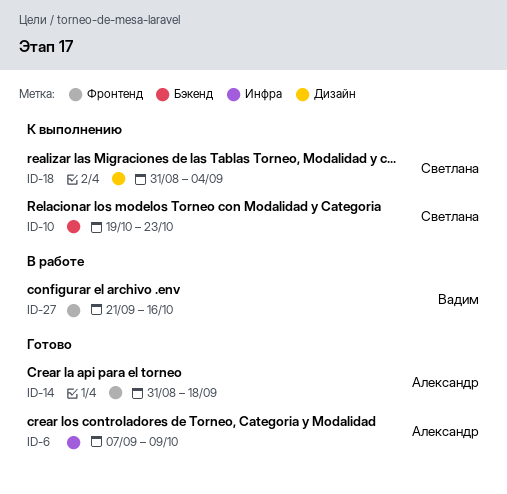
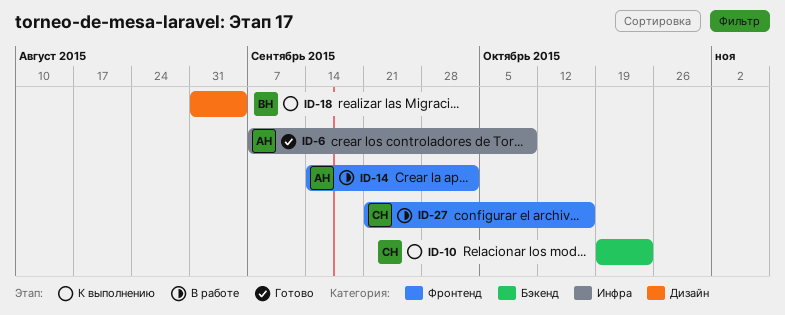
ID-14, status: Готово -> В работе
ID-14, start: Aug 31 -> Sep 14
ID-14, due: Sep 18 -> Oct 2
ID-18, owner: Светлана -> Вадим
ID-27, owner: Вадим -> Светлана

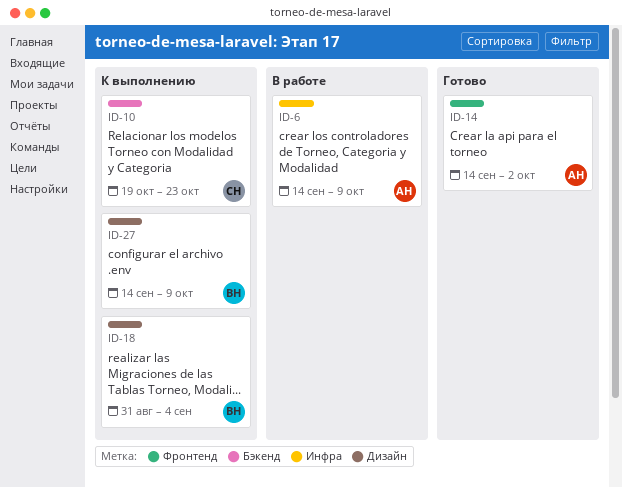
ID-6, status: Готово -> В работе
ID-6, start: Sep 7 -> Sep 14
ID-14, status: В работе -> Готово
ID-27, status: В работе -> К выполнению
ID-27, owner: СН -> ВН
ID-27, label: Фронтенд -> Дизайн
ID-27, start: Sep 21 -> Sep 14
ID-27, due: Oct 16 -> Oct 9

